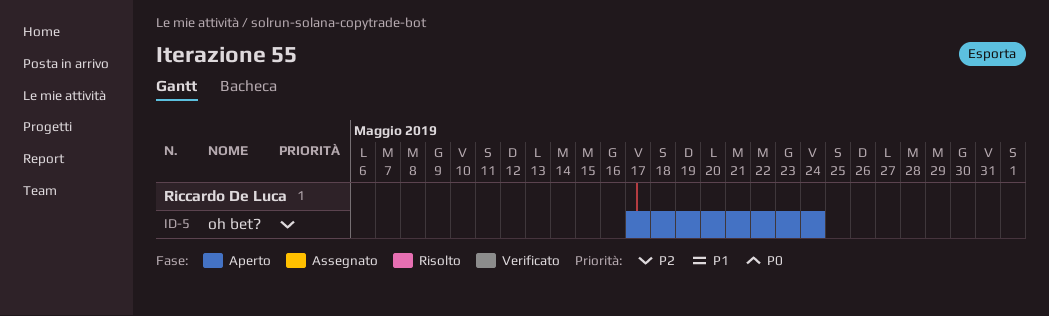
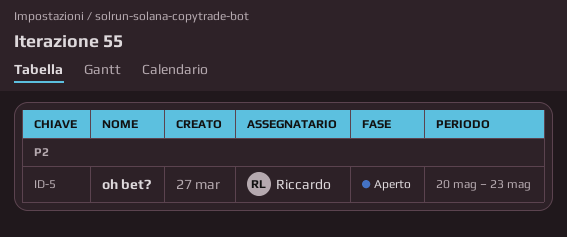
ID-5, start: May 17 -> May 20
ID-5, due: May 24 -> May 23

